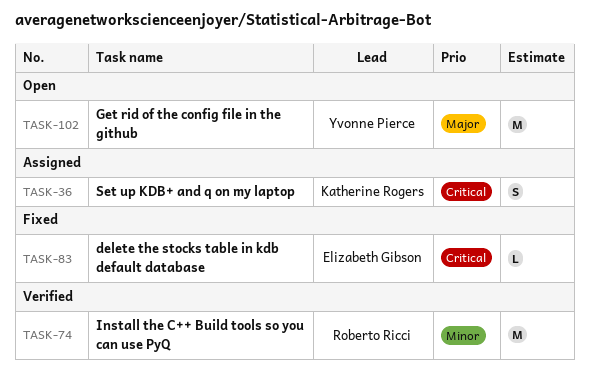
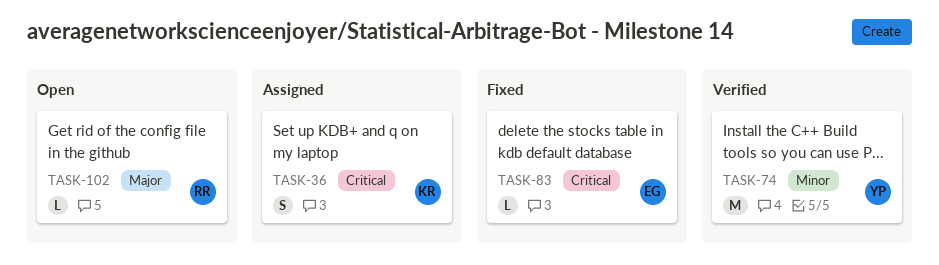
TASK-74, owner: Roberto Ricci -> Yvonne Pierce
TASK-102, owner: Yvonne Pierce -> Roberto Ricci
TASK-102, estimate: M -> L

